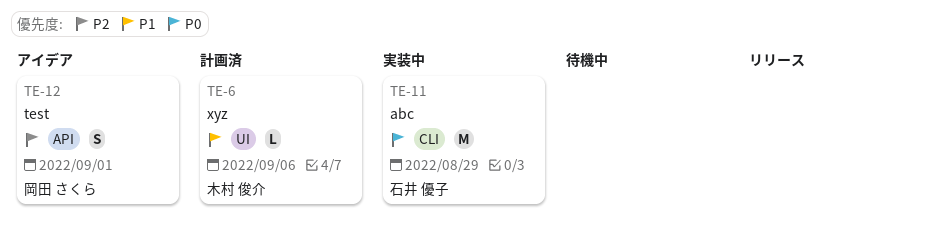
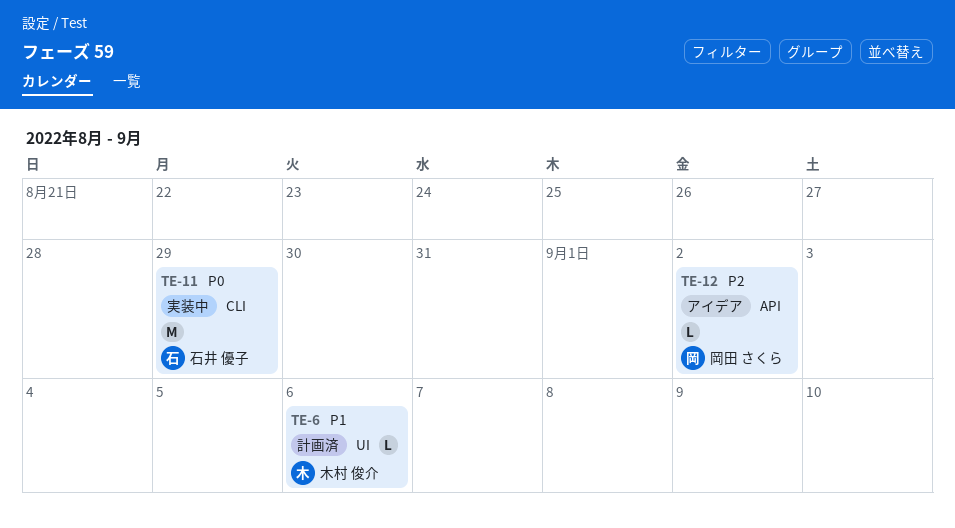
TE-12, estimate: S -> L
TE-12, due: Sep 1 -> Sep 2

